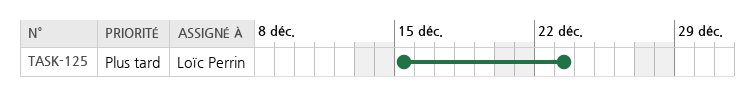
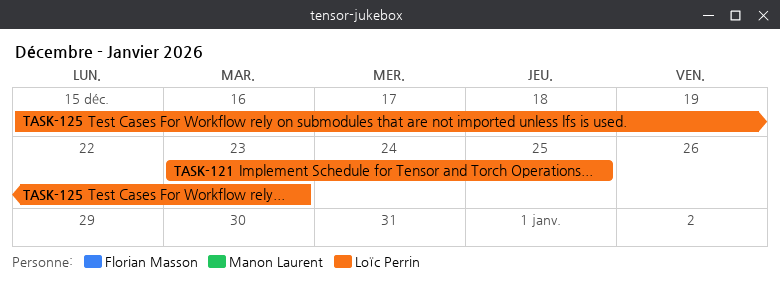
TASK-121: none -> present

